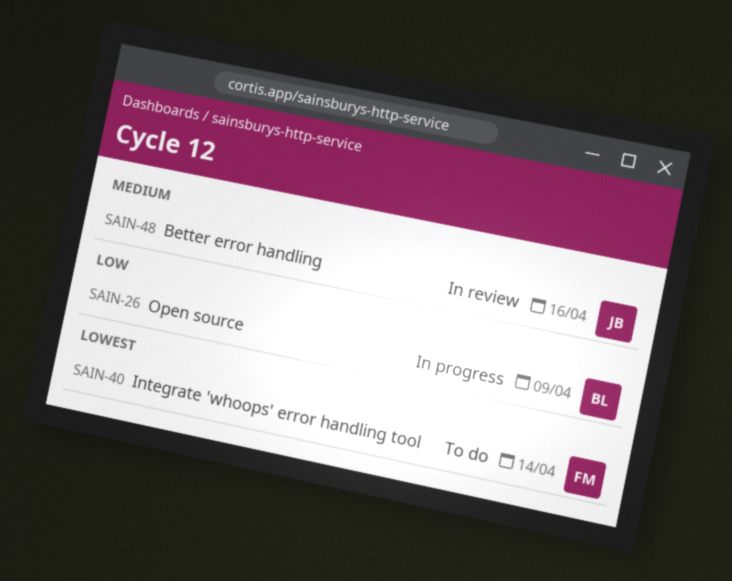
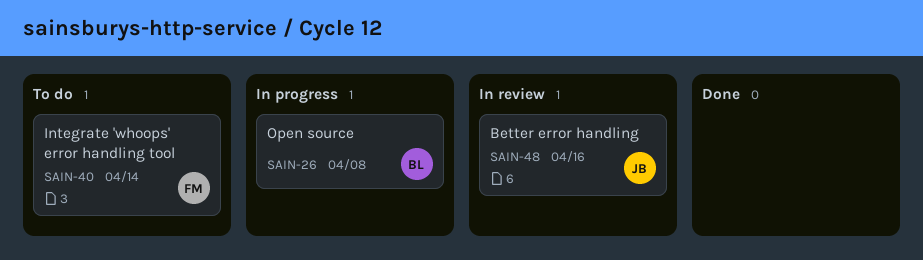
SAIN-26, due: Apr 9 -> Apr 8

